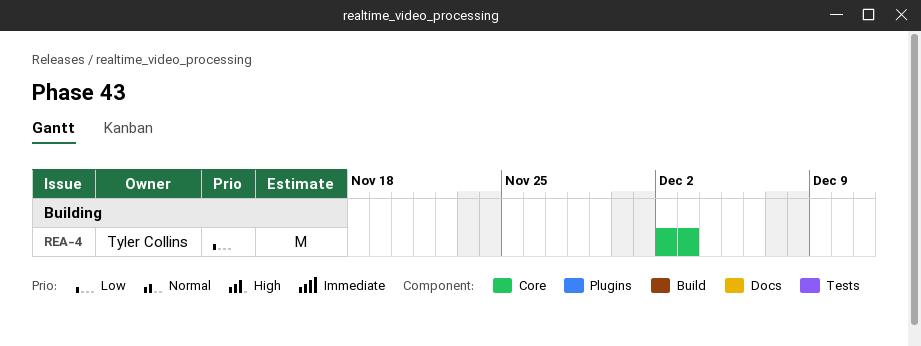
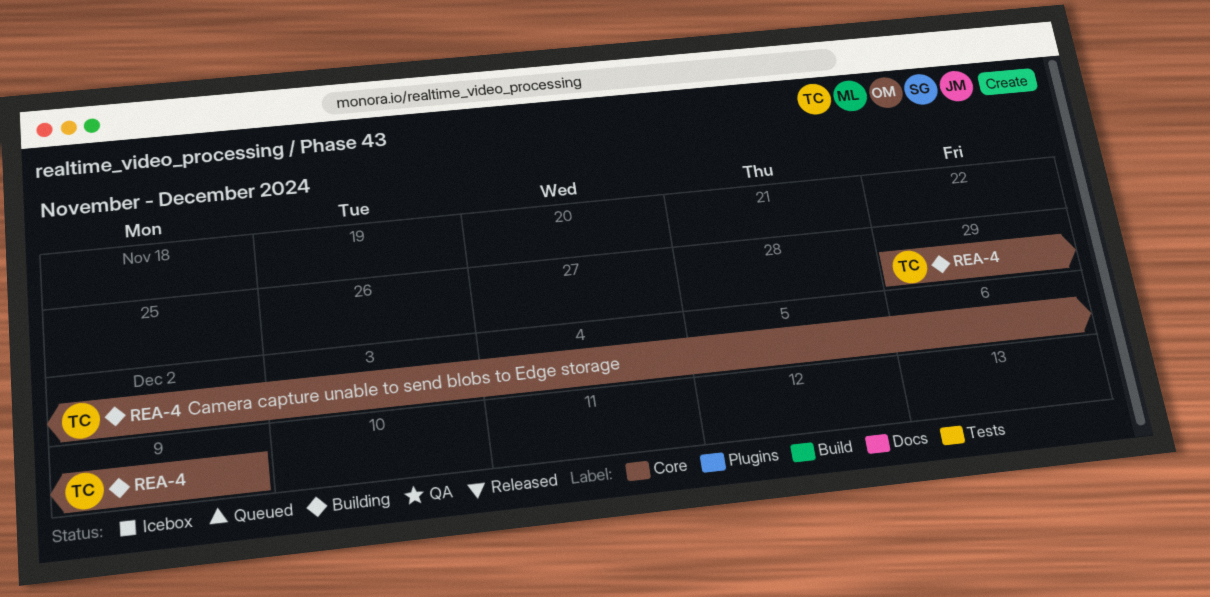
REA-4, start: Dec 2 -> Nov 29
REA-4, due: Dec 3 -> Dec 9

